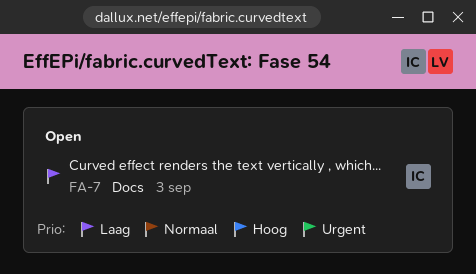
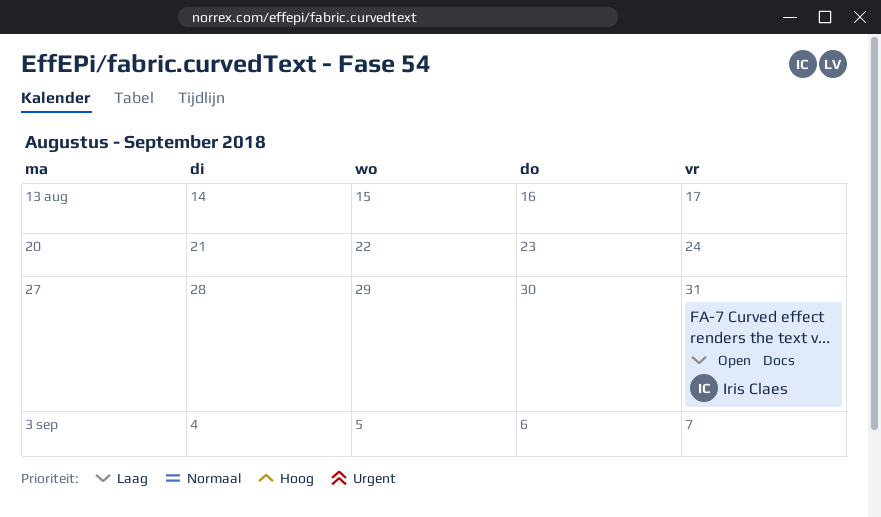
FA-7, due: Sep 3 -> Aug 31

